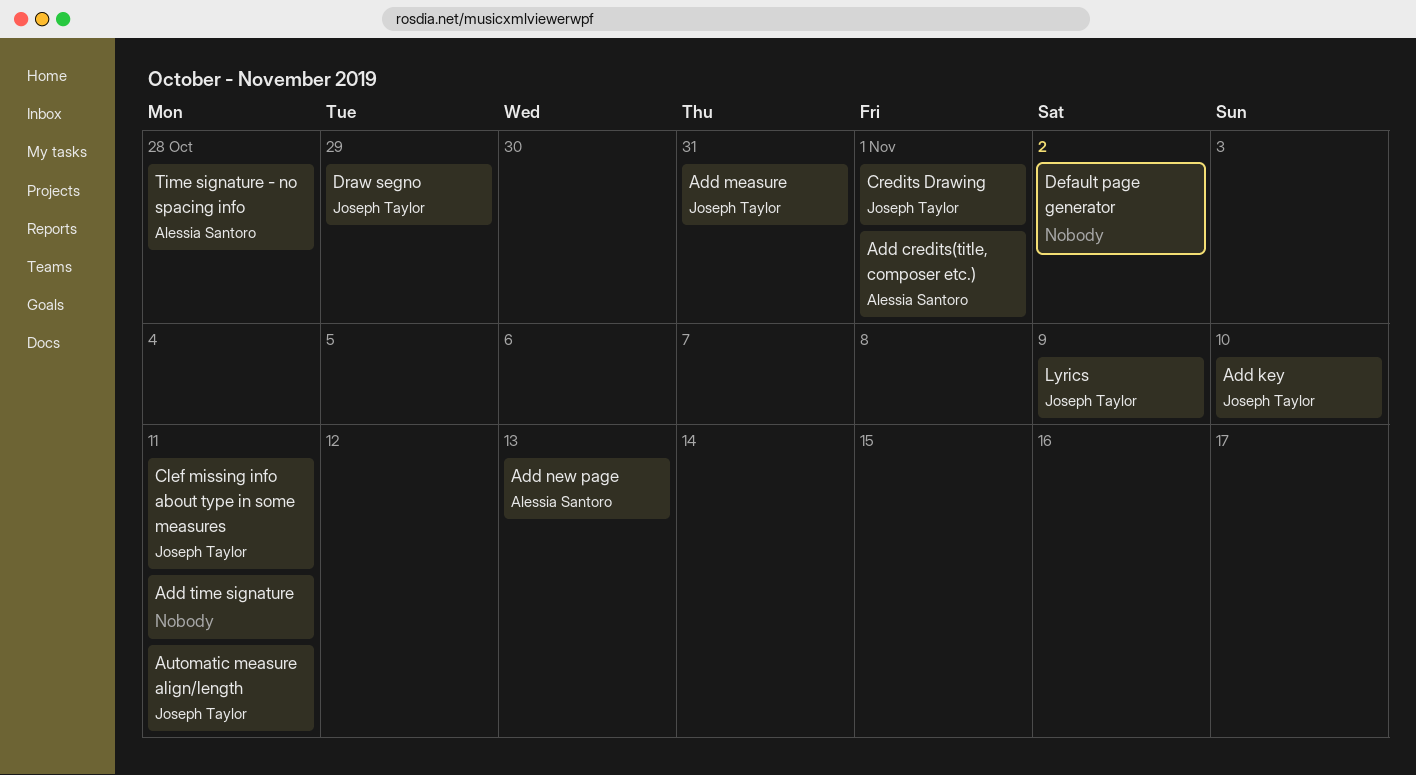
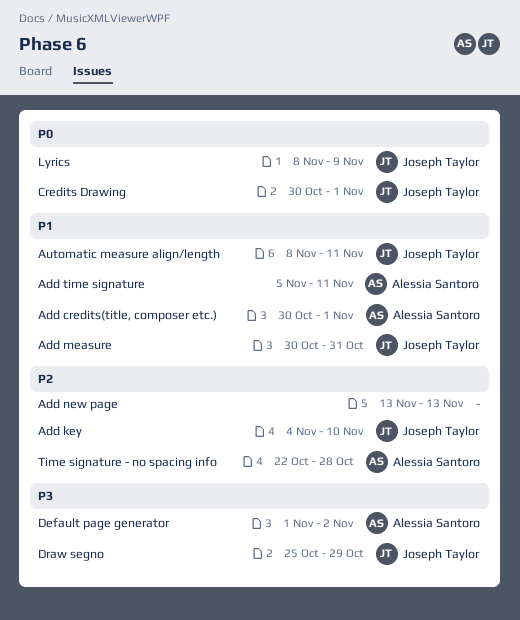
Add new page, owner: Alessia Santoro -> none
Add time signature, owner: none -> Alessia Santoro
Clef missing info about type in some measures: present -> none
Default page generator, owner: none -> Alessia Santoro

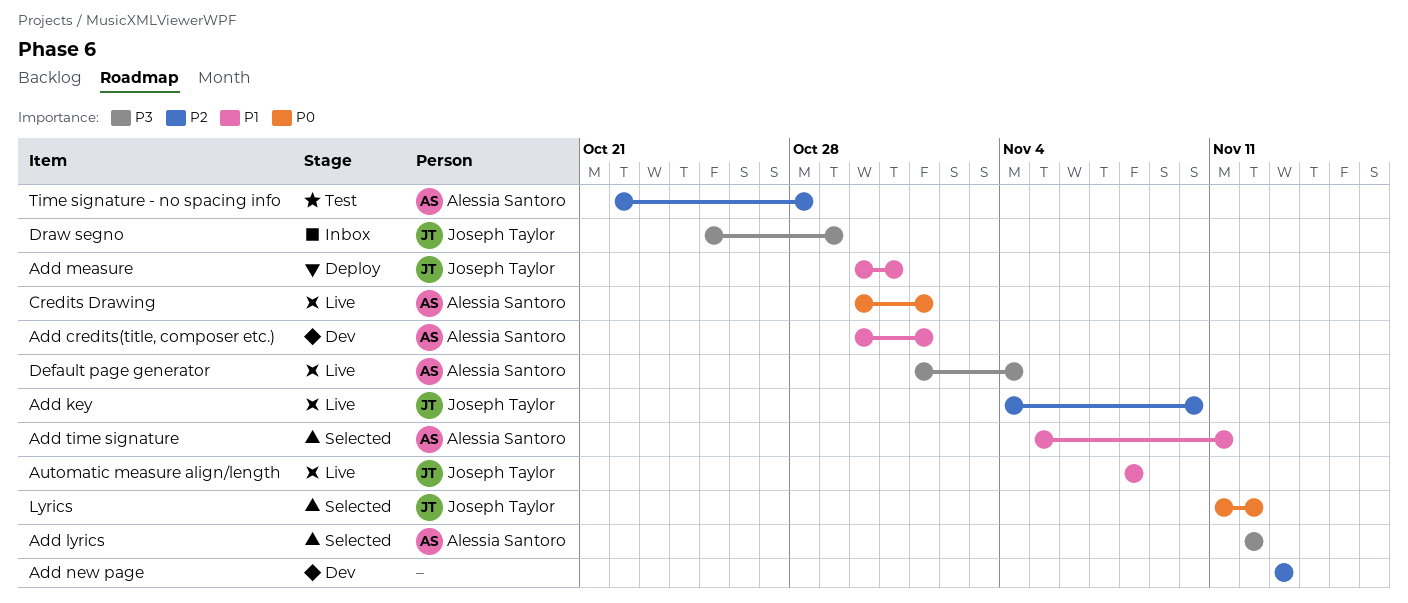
Add lyrics: none -> present
Automatic measure align/length, due: Nov 11 -> Nov 8
Credits Drawing, owner: Joseph Taylor -> Alessia Santoro
Default page generator, due: Nov 2 -> Nov 4
Lyrics, start: Nov 8 -> Nov 11
Lyrics, due: Nov 9 -> Nov 12

